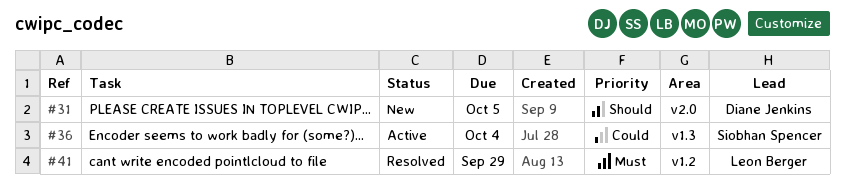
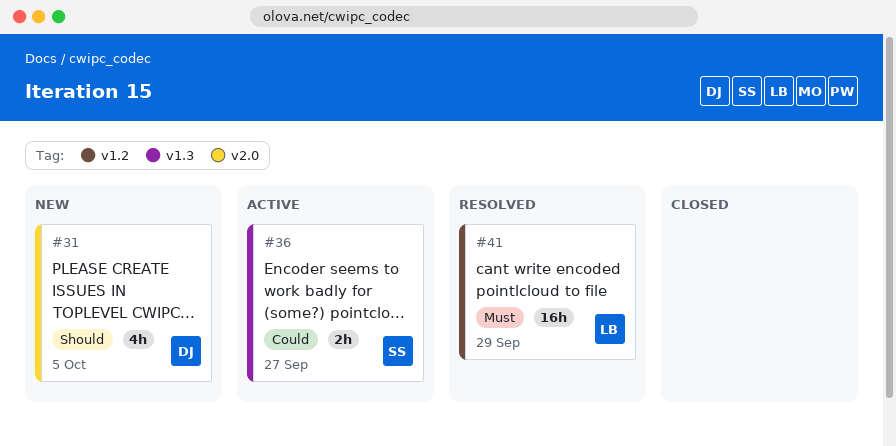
#36, due: Oct 4 -> Sep 27

